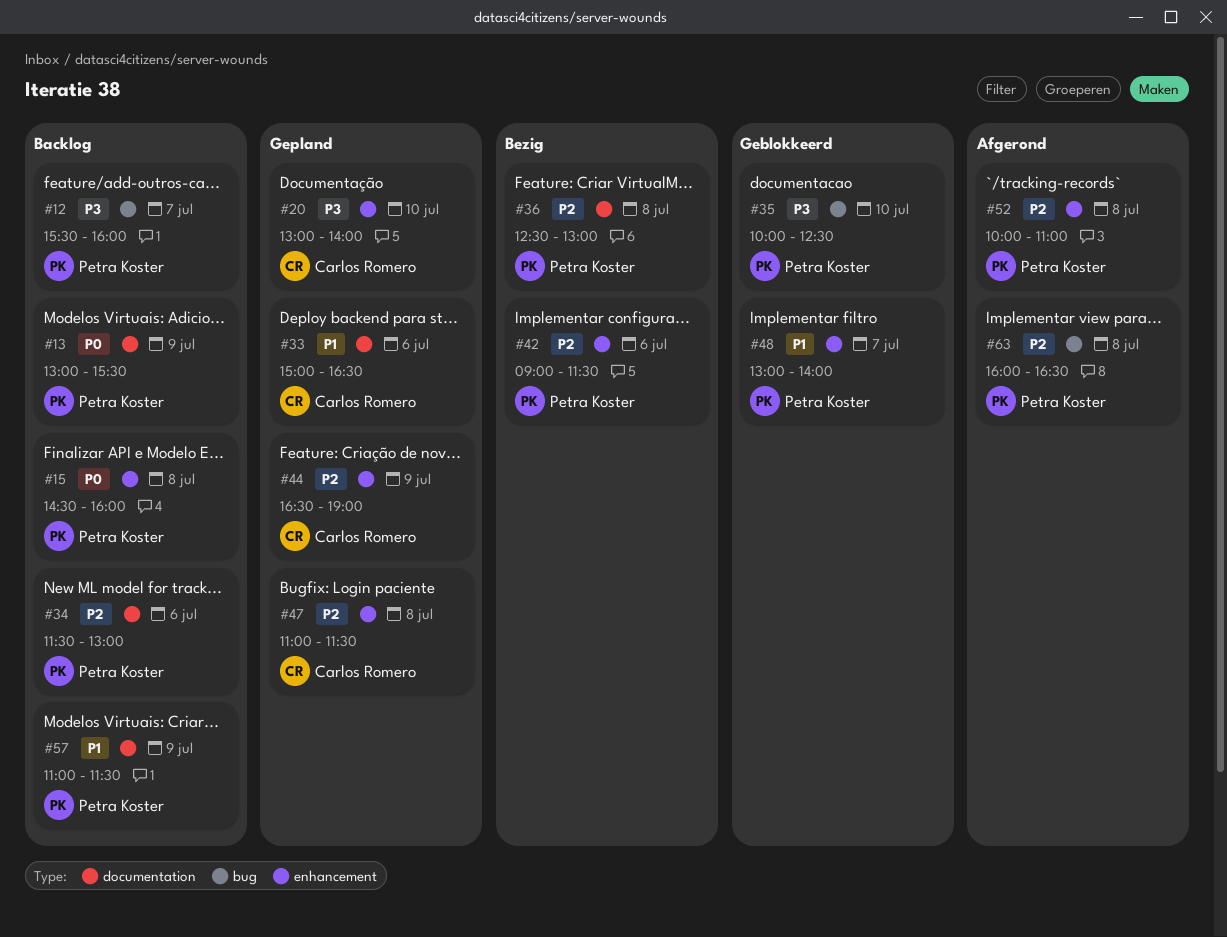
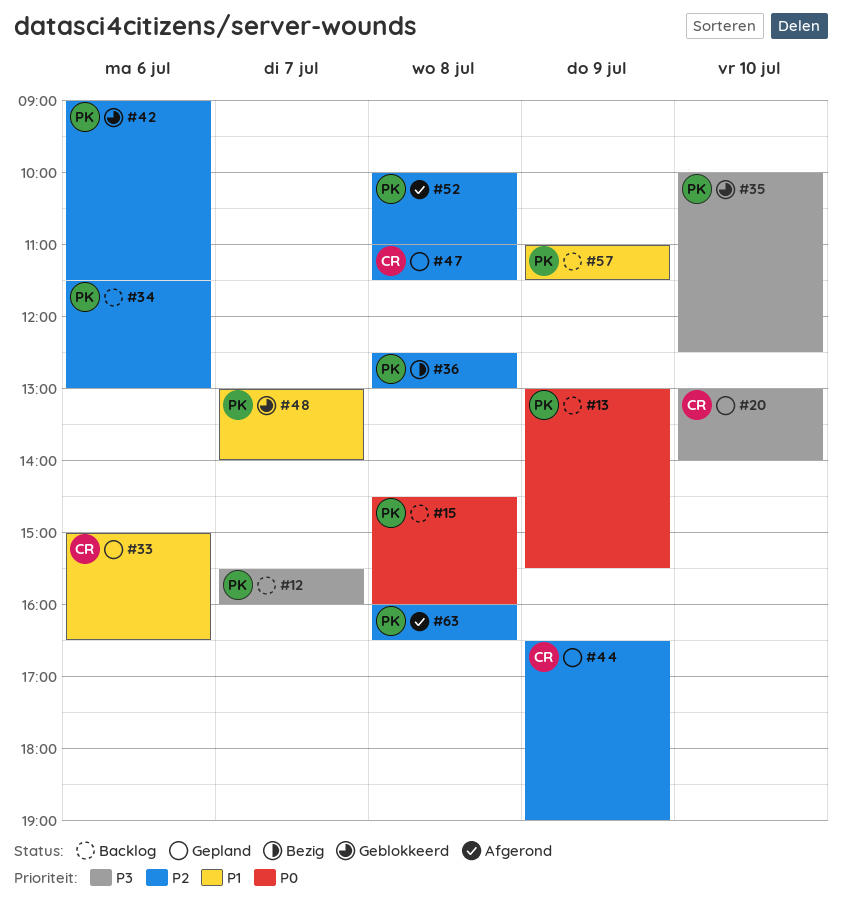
#42, status: Bezig -> Geblokkeerd

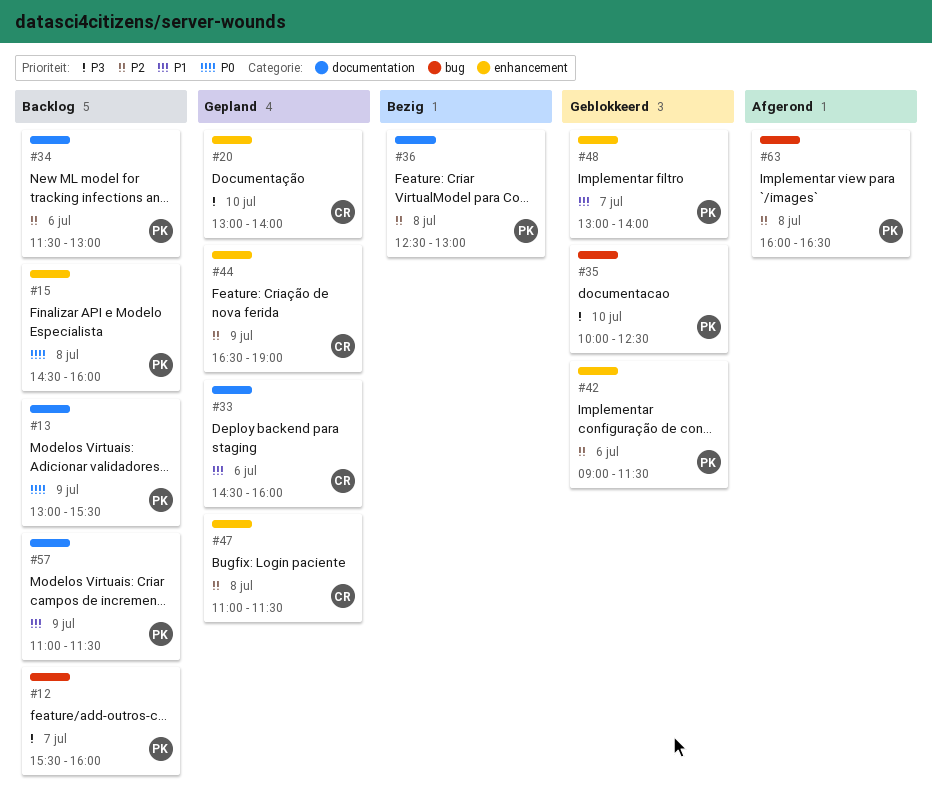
#33, begins: 15:00 -> 14:30
#33, ends: 16:30 -> 16:00
#52: present -> none

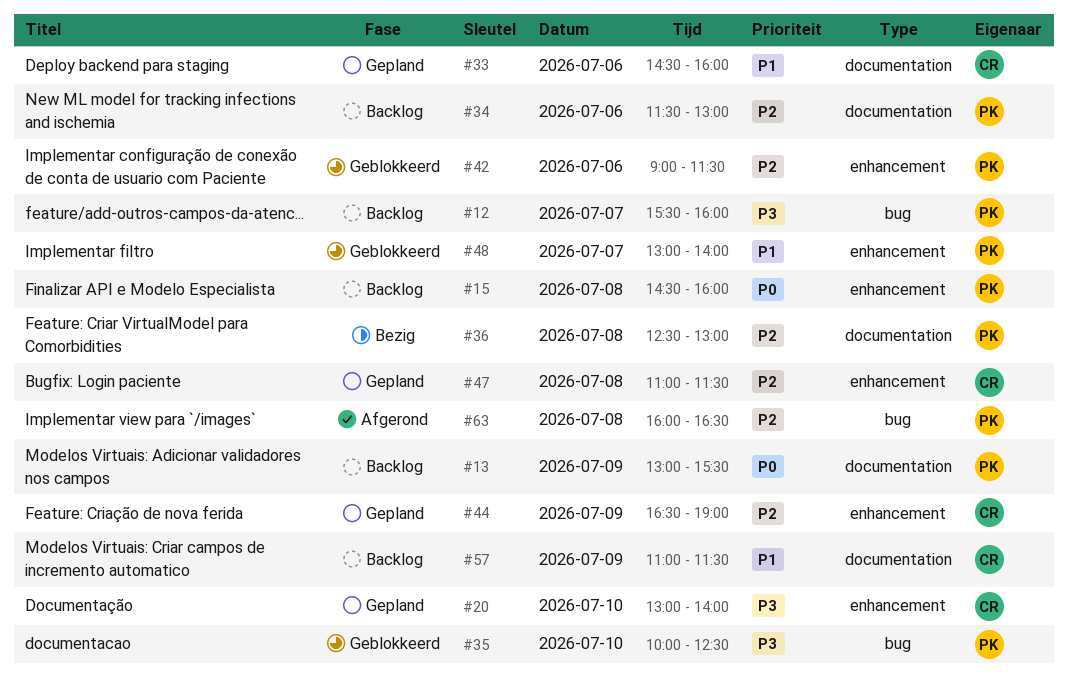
#57, owner: PK -> CR

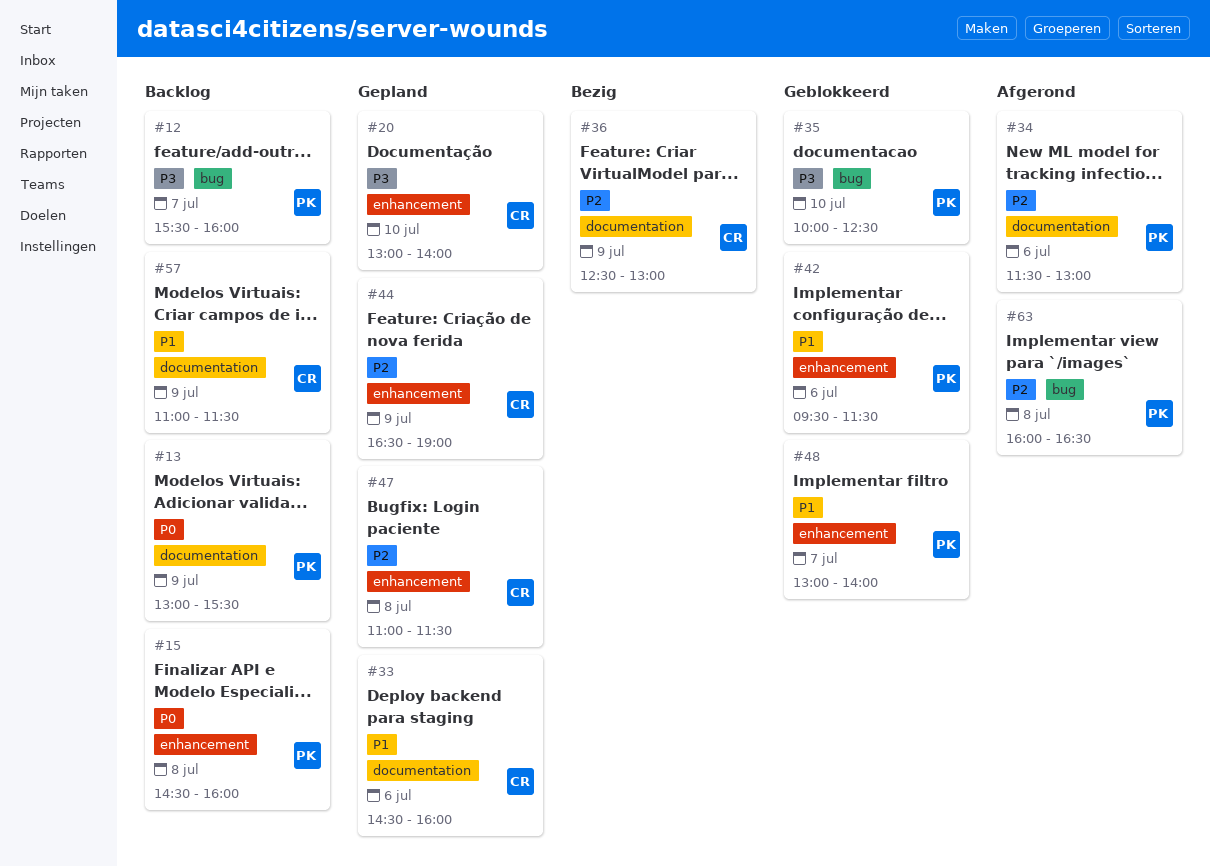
#34, status: Backlog -> Afgerond
#36, owner: PK -> CR
#36, day: Jul 8 -> Jul 9
#42, priority: P2 -> P1
#42, begins: 09:00 -> 09:30

